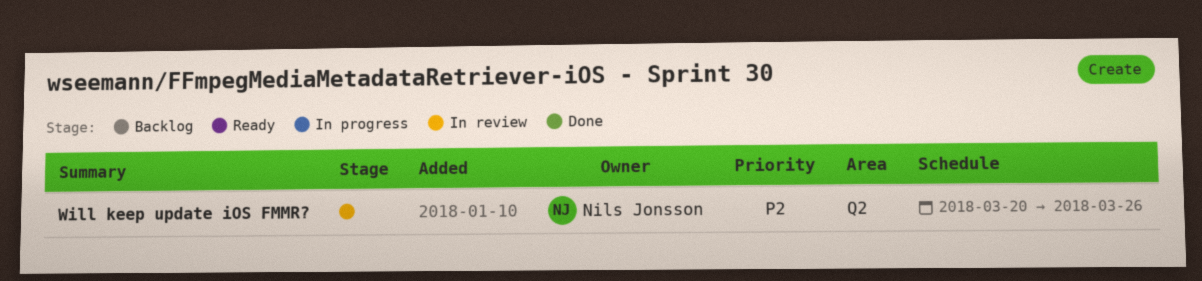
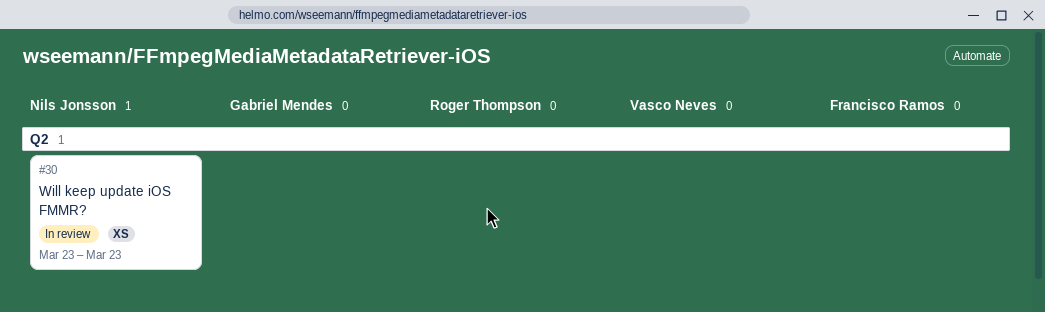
Will keep update iOS FMMR?, start: Mar 20 -> Mar 23
Will keep update iOS FMMR?, due: Mar 26 -> Mar 23

